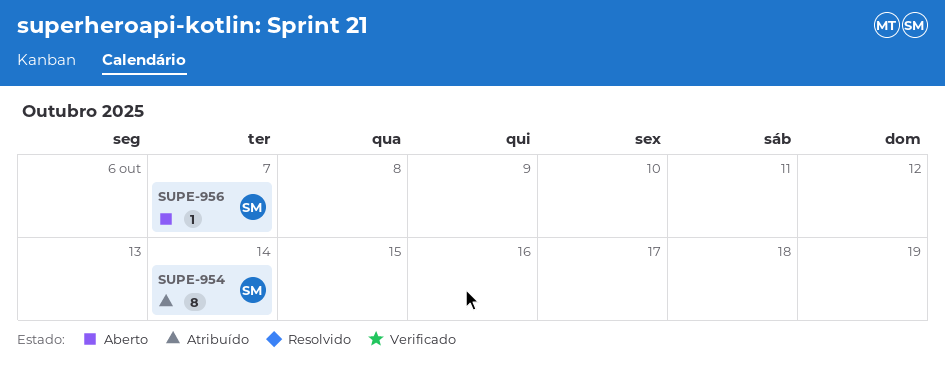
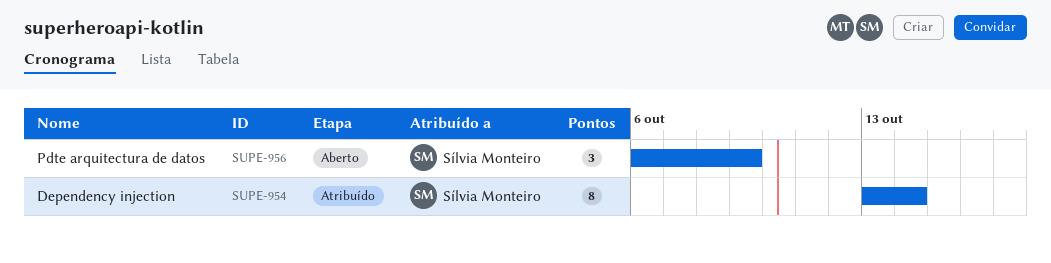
SUPE-956, estimate: 1 -> 3
SUPE-956, due: Oct 7 -> Oct 9

